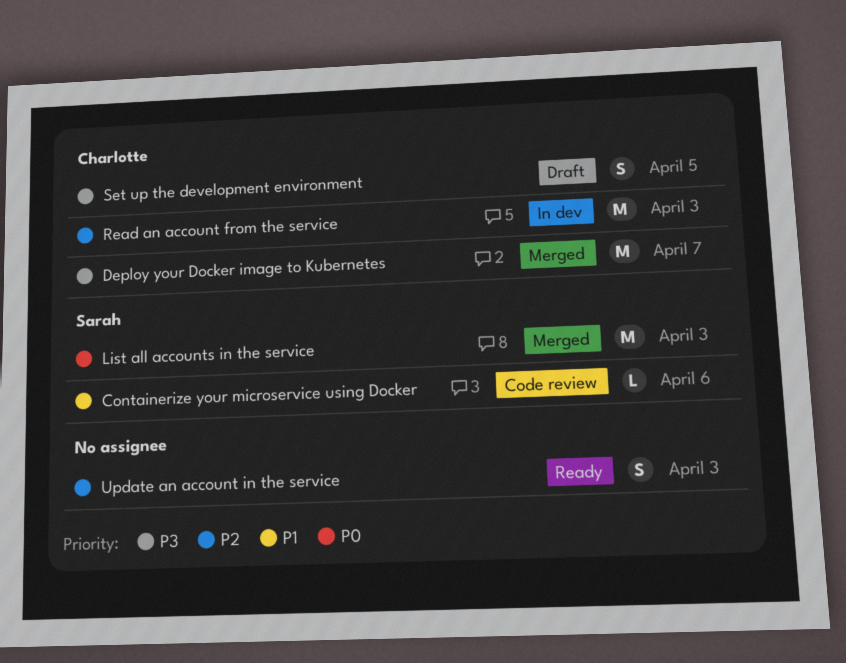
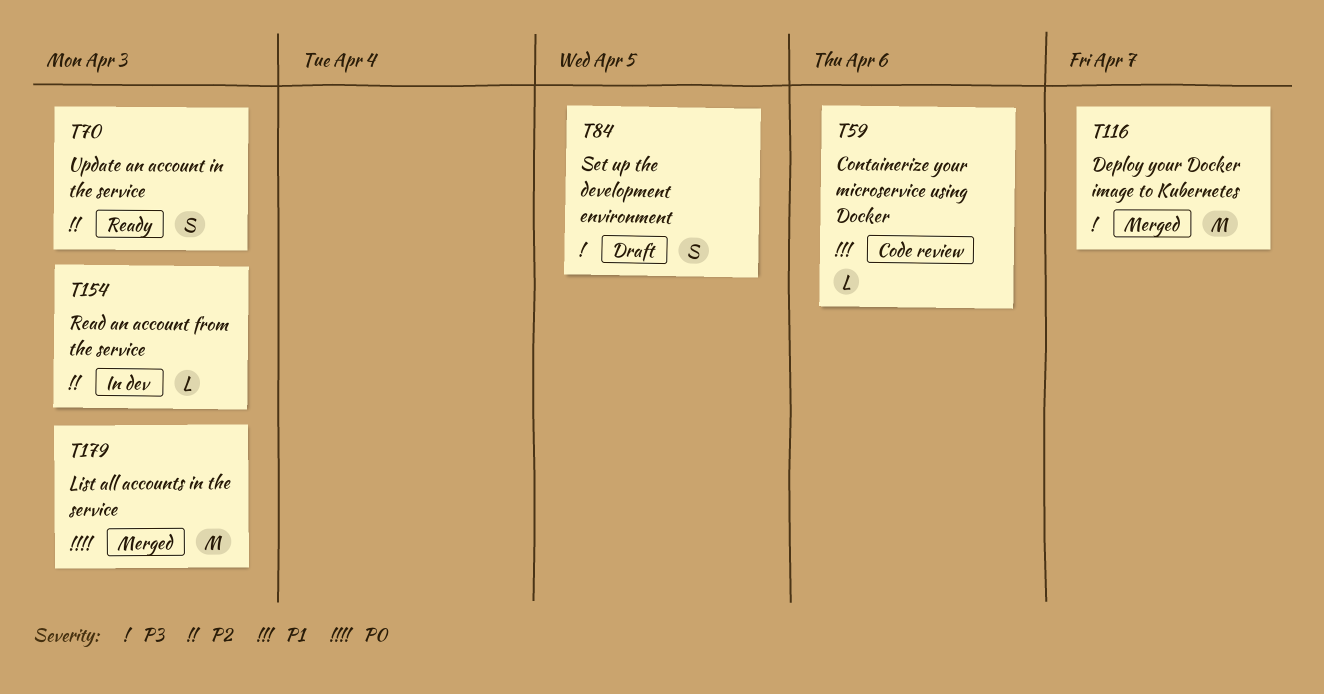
Read an account from the service, estimate: M -> L

